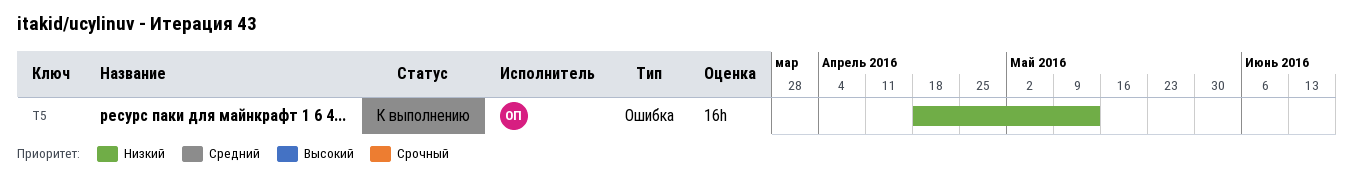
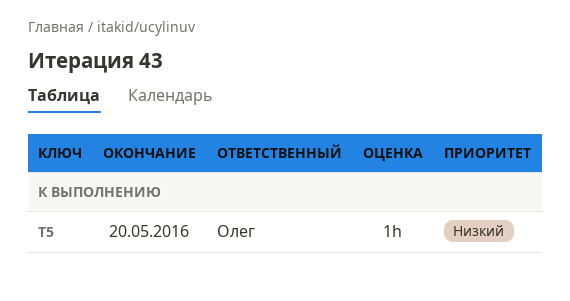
T5, estimate: 16h -> 1h
T5, due: May 13 -> May 20

